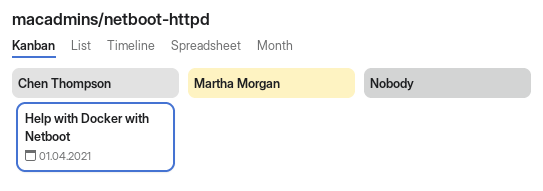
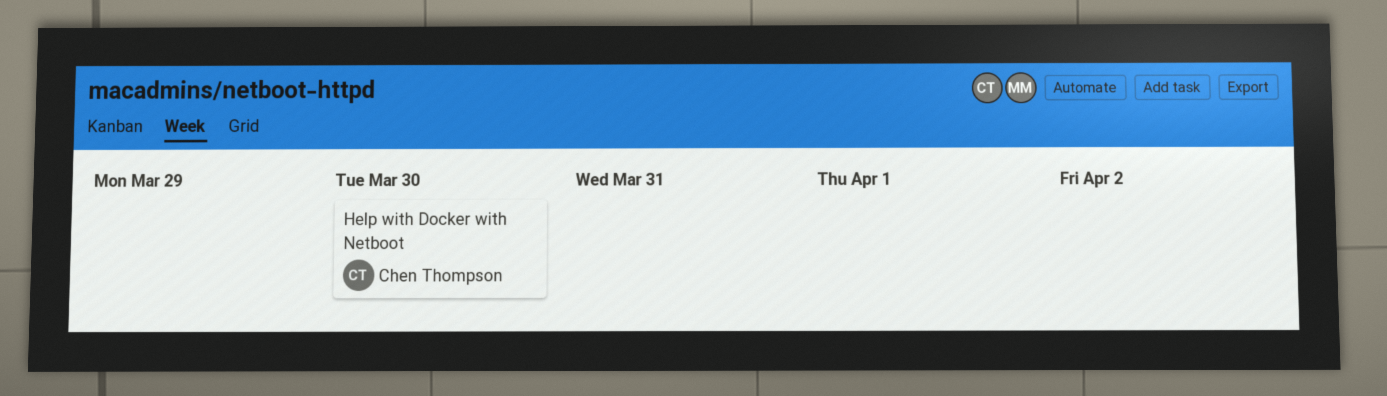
Help with Docker with Netboot, due: Apr 1 -> Mar 30

